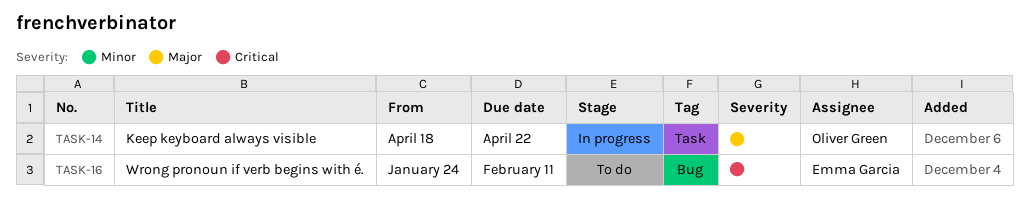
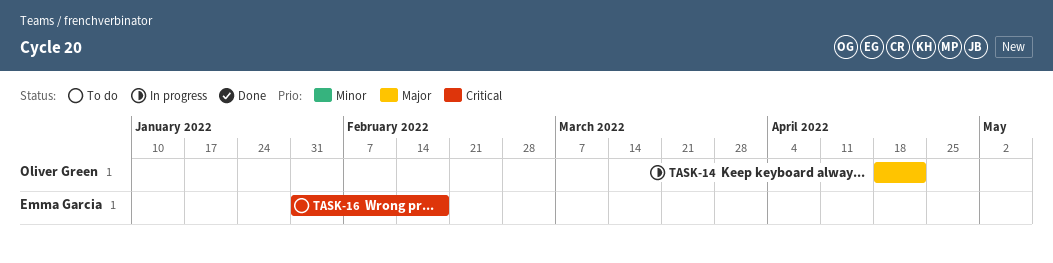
TASK-16, start: Jan 24 -> Jan 31
TASK-16, due: Feb 11 -> Feb 18

